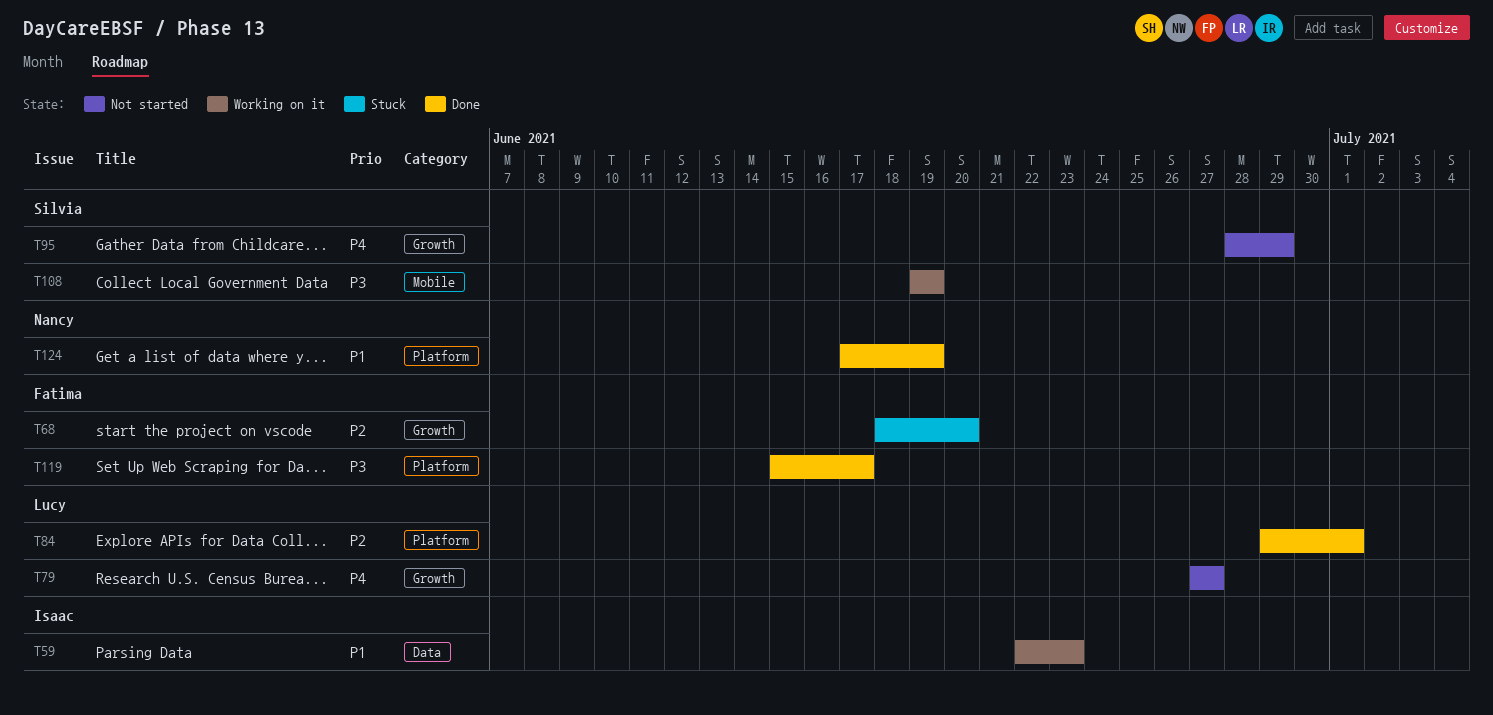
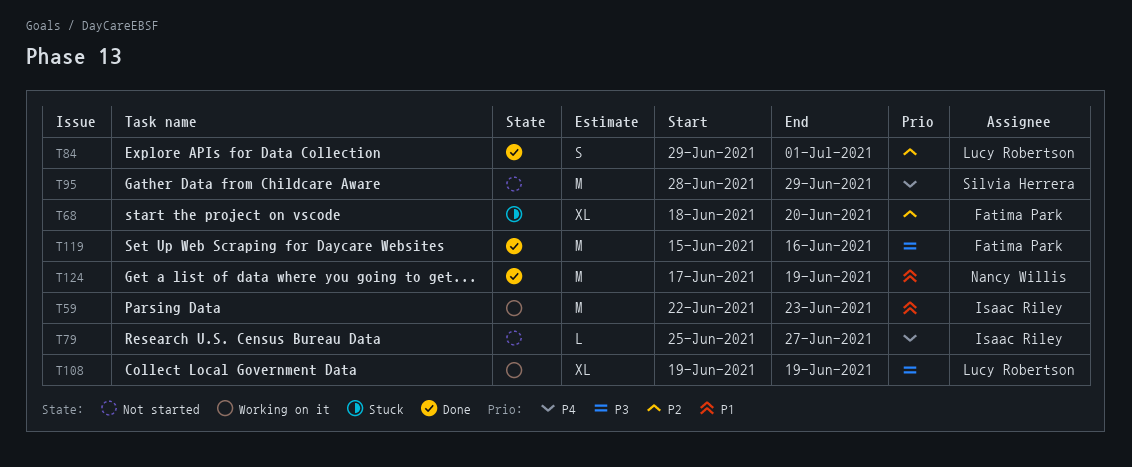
T79, owner: Lucy Robertson -> Isaac Riley
T79, start: Jun 27 -> Jun 25
T108, owner: Silvia Herrera -> Lucy Robertson
T119, due: Jun 17 -> Jun 16

